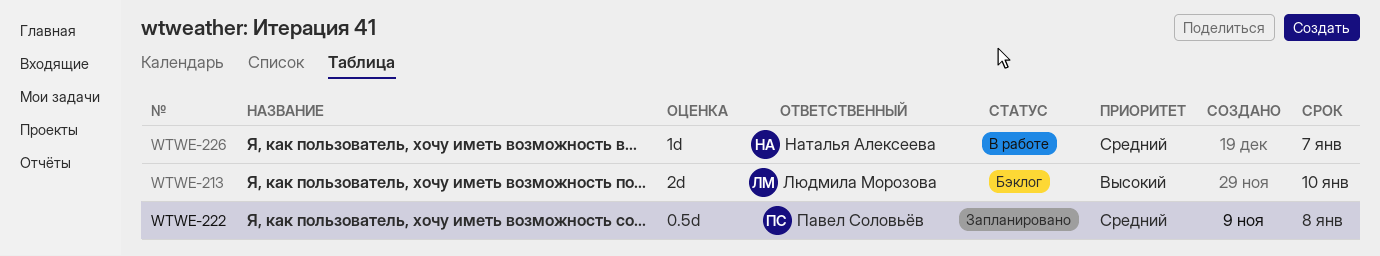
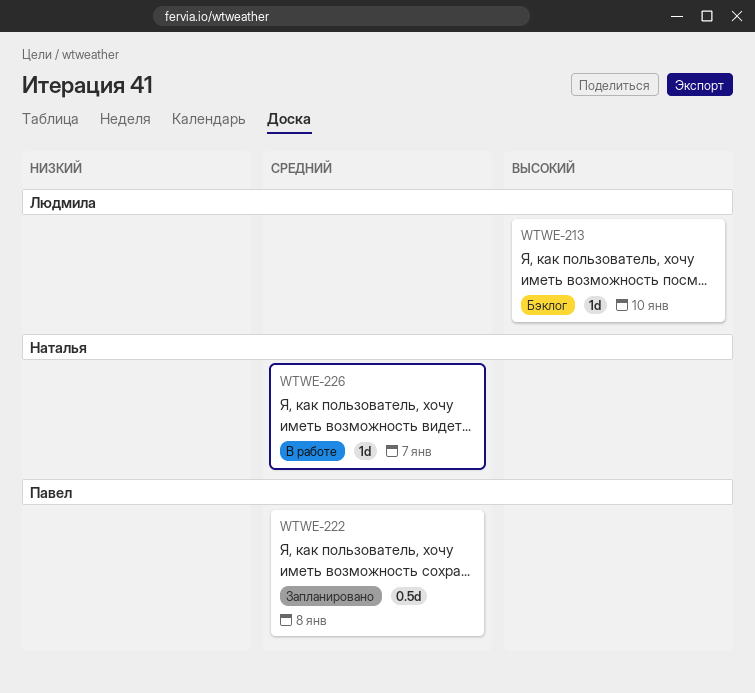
WTWE-213, estimate: 2d -> 1d

